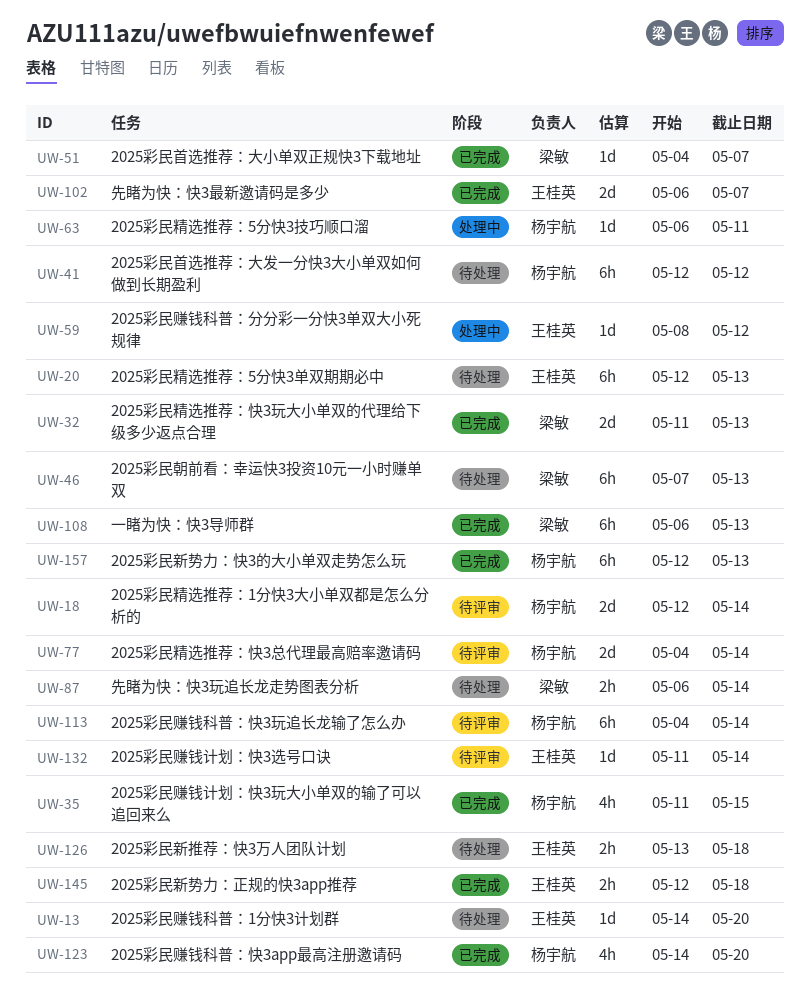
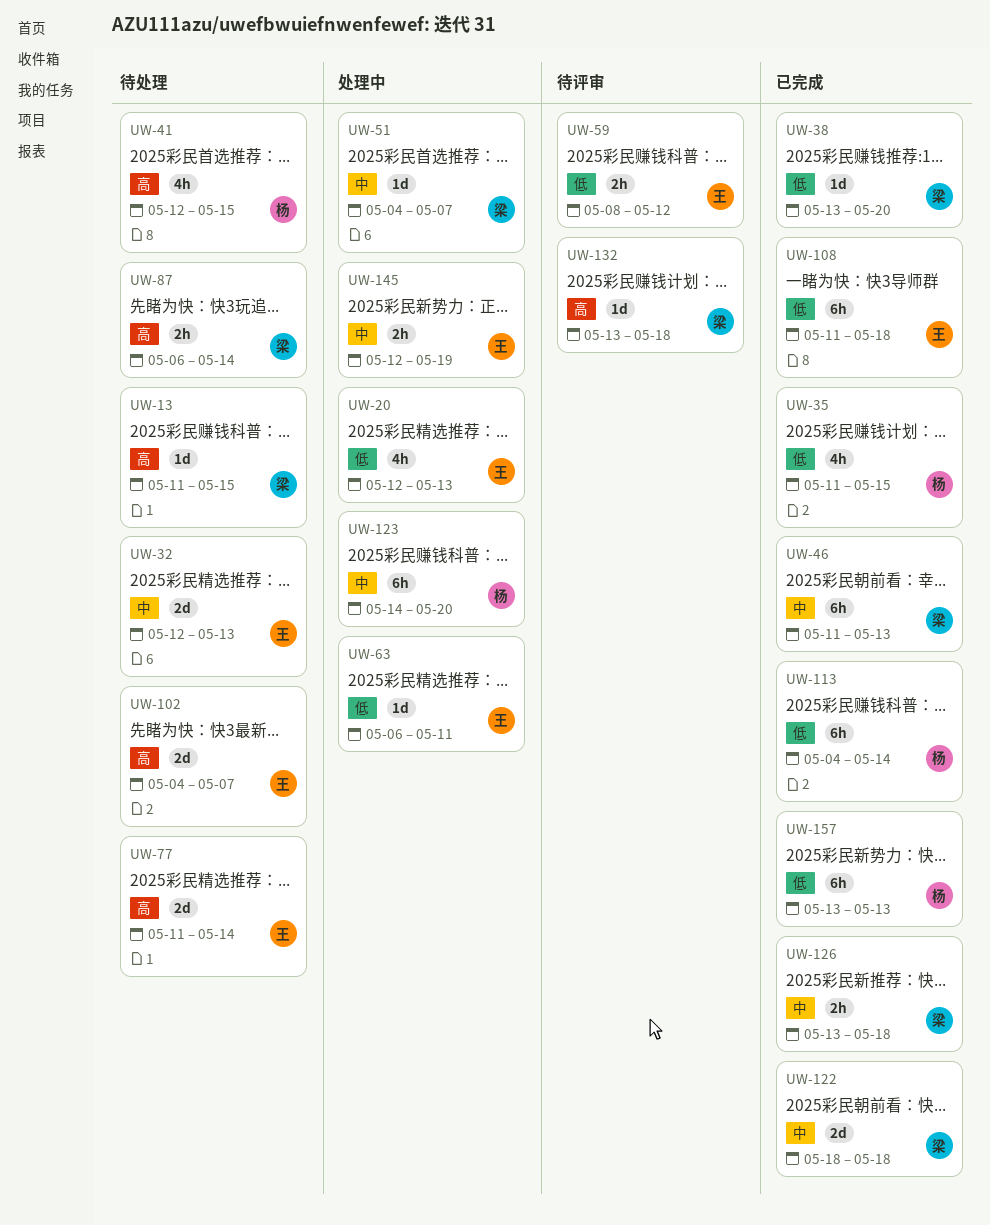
UW-13, owner: 王桂英 -> 梁敏
UW-13, start: May 14 -> May 11
UW-13, due: May 20 -> May 15
UW-18: present -> none
UW-20, status: 待处理 -> 处理中
UW-20, estimate: 6h -> 4h
UW-32, status: 已完成 -> 待处理
UW-32, owner: 梁敏 -> 王桂英
UW-32, start: May 11 -> May 12
UW-38: none -> present
UW-41, estimate: 6h -> 4h
UW-41, due: May 12 -> May 15
UW-46, status: 待处理 -> 已完成
UW-46, start: May 7 -> May 11
UW-51, status: 已完成 -> 处理中
UW-59, status: 处理中 -> 待评审
UW-59, estimate: 1d -> 2h
UW-63, owner: 杨宇航 -> 王桂英
UW-77, status: 待评审 -> 待处理
UW-77, owner: 杨宇航 -> 王桂英
UW-77, start: May 4 -> May 11
UW-102, status: 已完成 -> 待处理
UW-102, start: May 6 -> May 4
UW-108, owner: 梁敏 -> 王桂英
UW-108, start: May 6 -> May 11
UW-108, due: May 13 -> May 18
UW-113, status: 待评审 -> 已完成
UW-122: none -> present
UW-123, status: 已完成 -> 处理中
UW-123, estimate: 4h -> 6h
UW-126, status: 待处理 -> 已完成
UW-126, owner: 王桂英 -> 梁敏
UW-132, owner: 王桂英 -> 梁敏
UW-132, start: May 11 -> May 13
UW-132, due: May 14 -> May 18
UW-145, status: 已完成 -> 处理中
UW-145, due: May 18 -> May 19
UW-157, start: May 12 -> May 13

